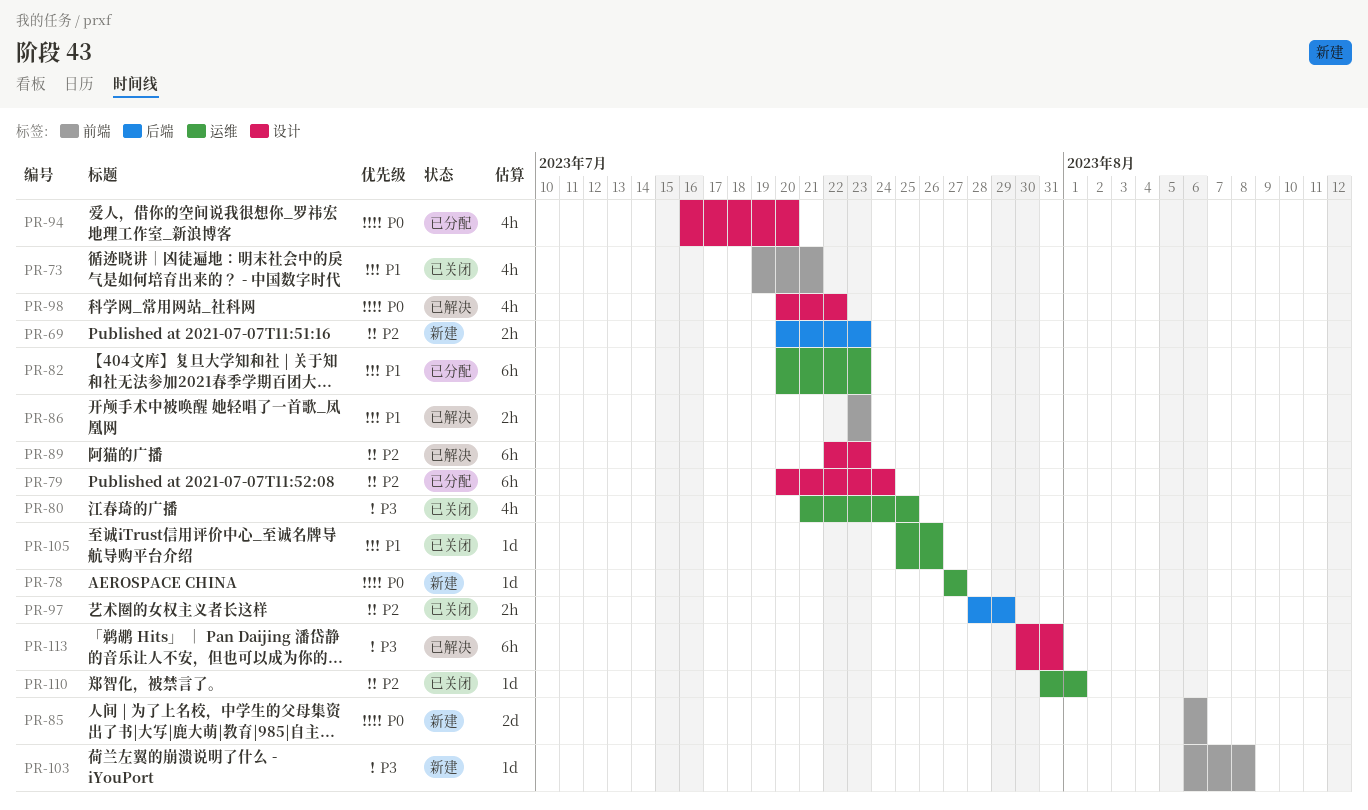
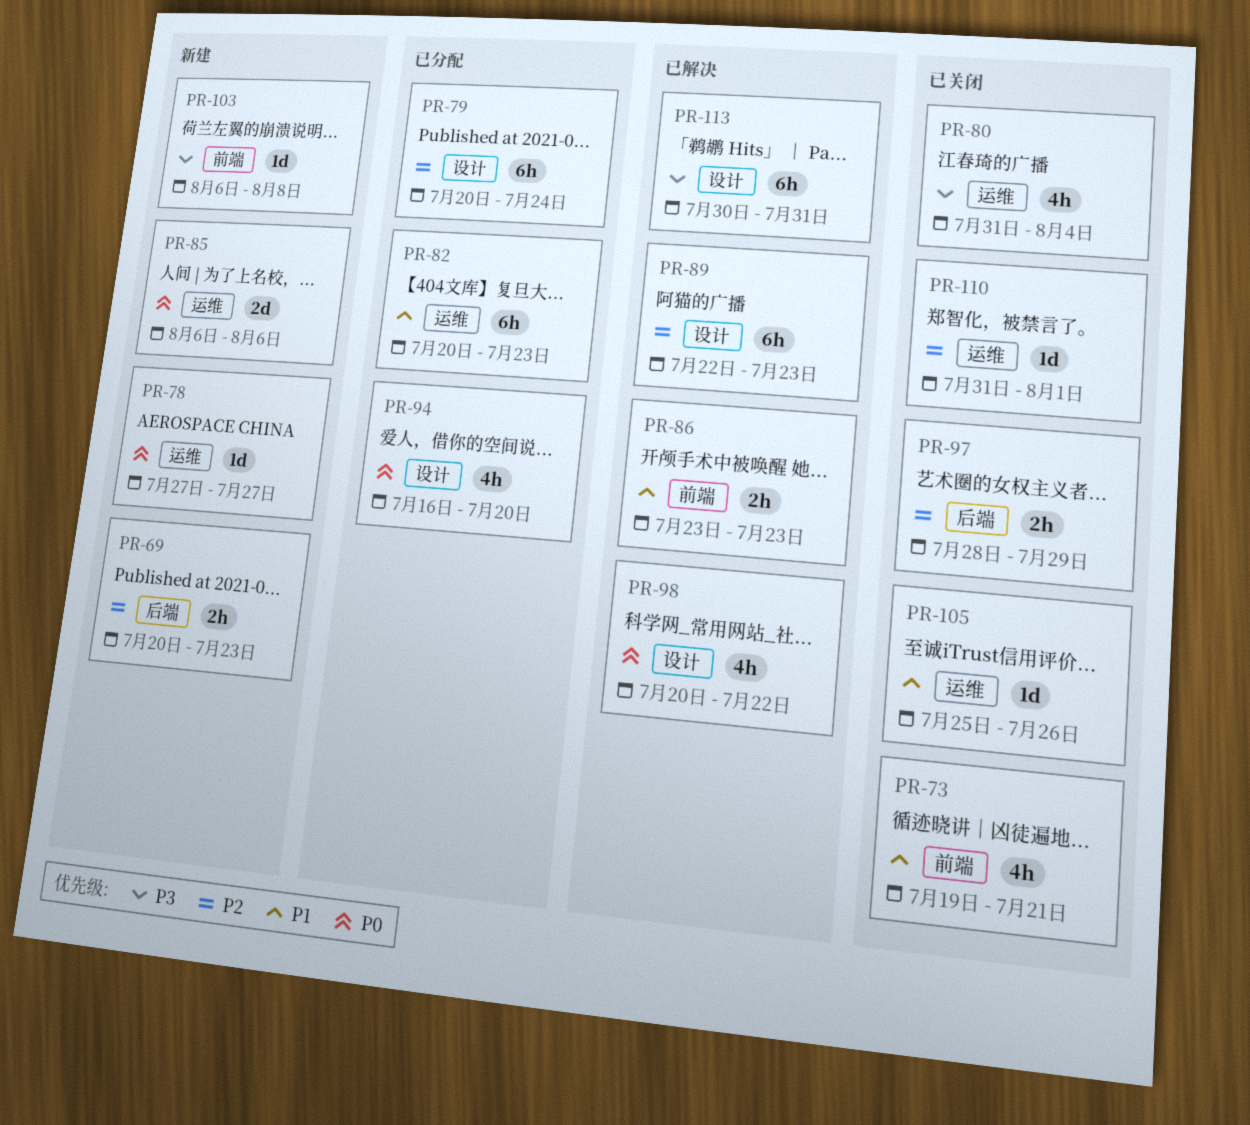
PR-80, start: Jul 21 -> Jul 31
PR-80, due: Jul 25 -> Aug 4
PR-85, label: 前端 -> 运维

